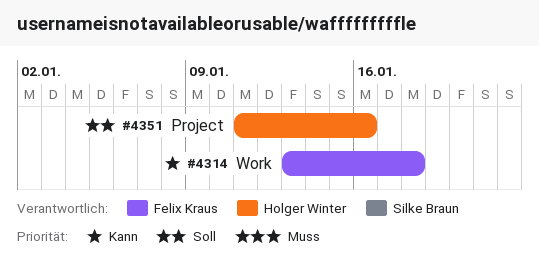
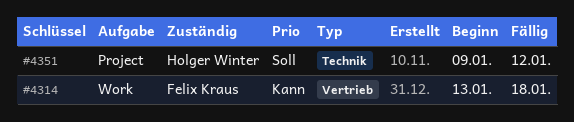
#4351, start: Jan 11 -> Jan 9
#4351, due: Jan 16 -> Jan 12

